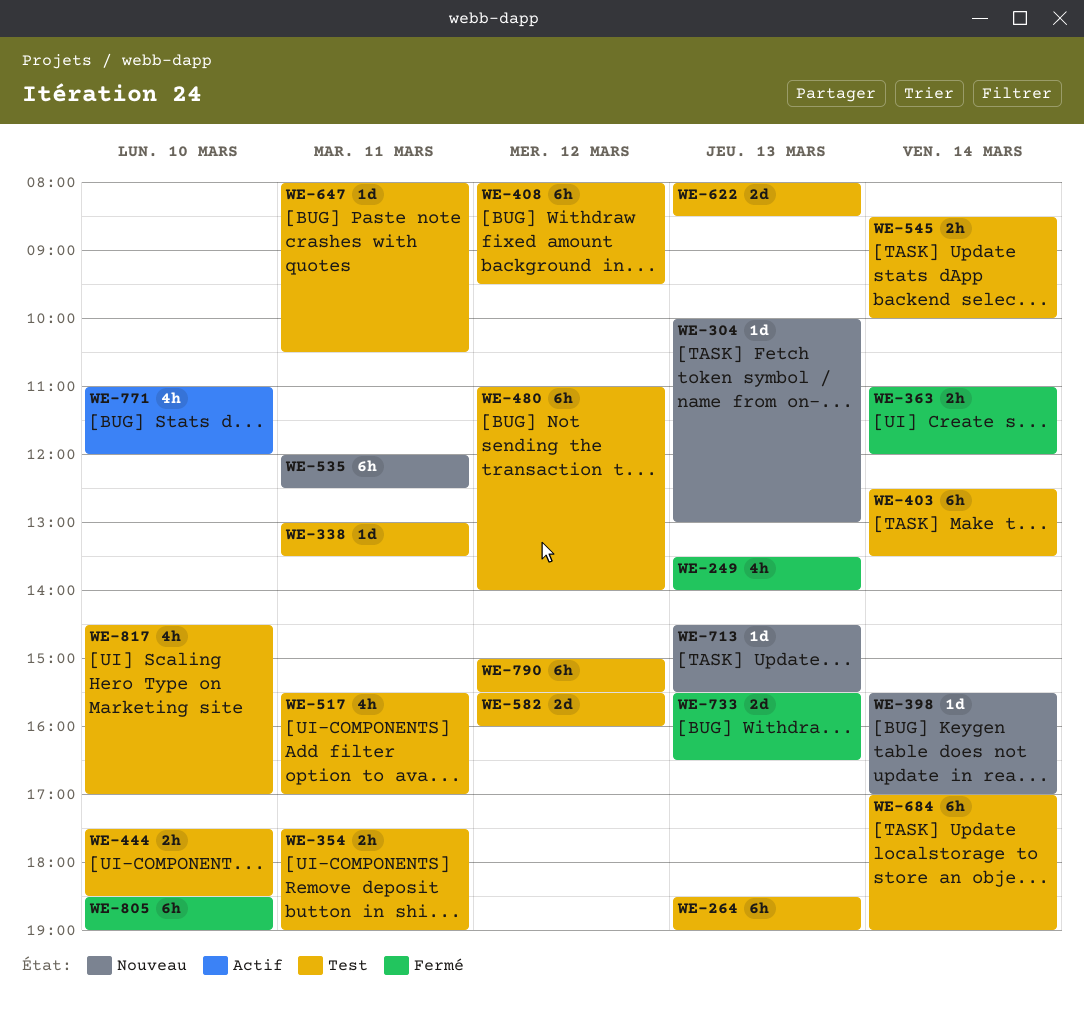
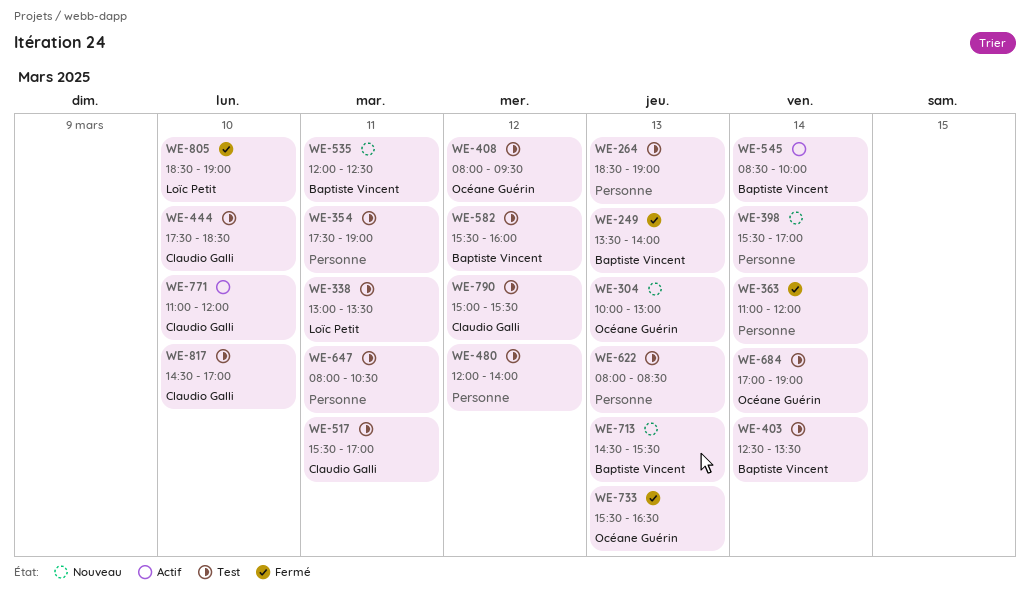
WE-480, begins: 11:00 -> 12:00
WE-545, status: Test -> Actif

